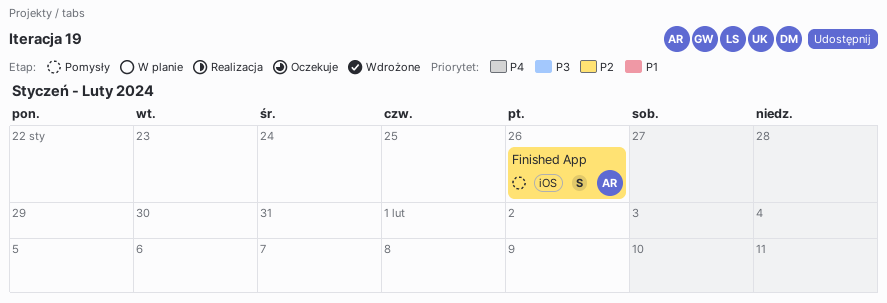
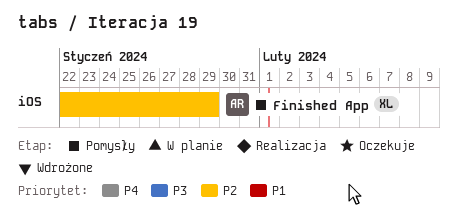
Finished App, estimate: S -> XL
Finished App, due: Jan 26 -> Jan 29

